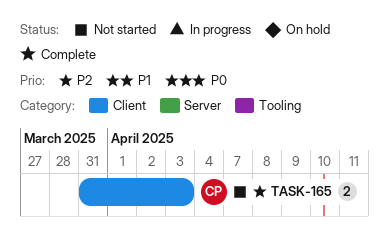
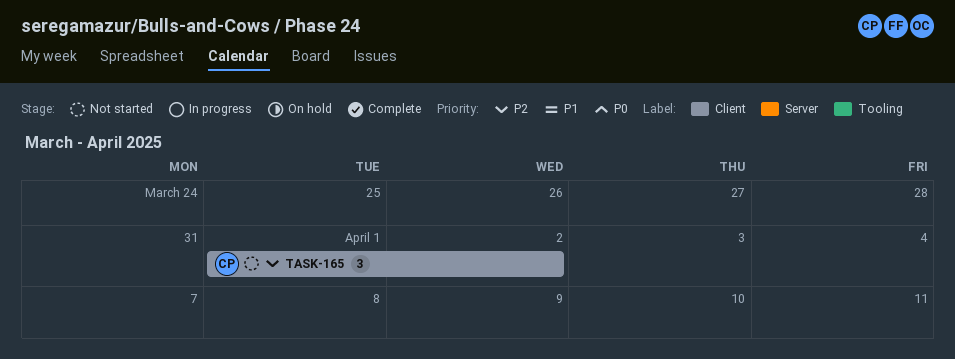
TASK-165, estimate: 2 -> 3
TASK-165, start: Mar 31 -> Apr 1
TASK-165, due: Apr 3 -> Apr 2

